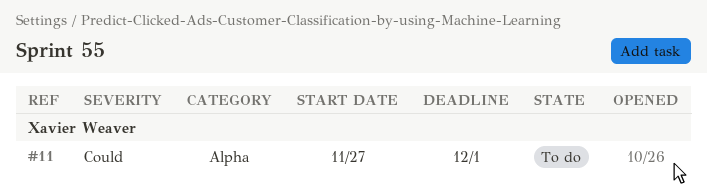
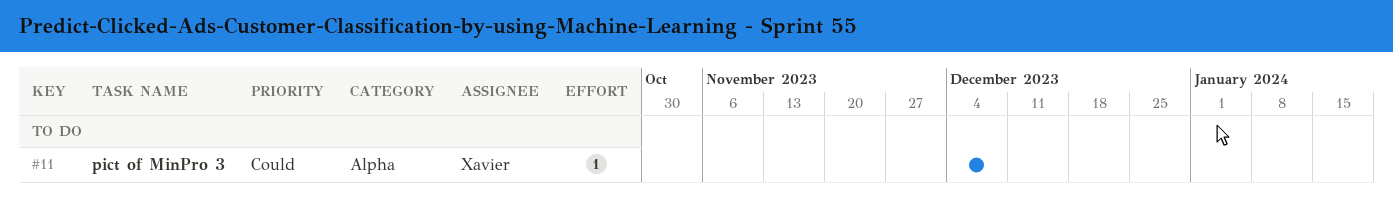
#11, start: Nov 27 -> Dec 4
#11, due: Dec 1 -> Dec 8

